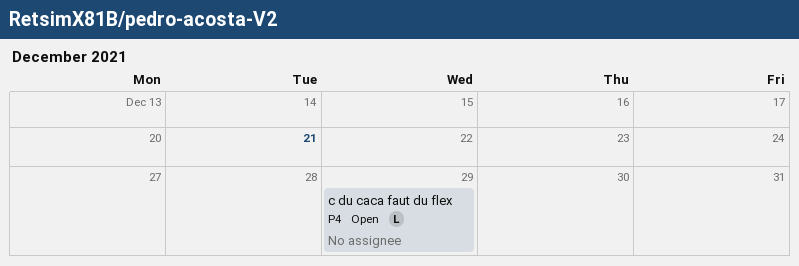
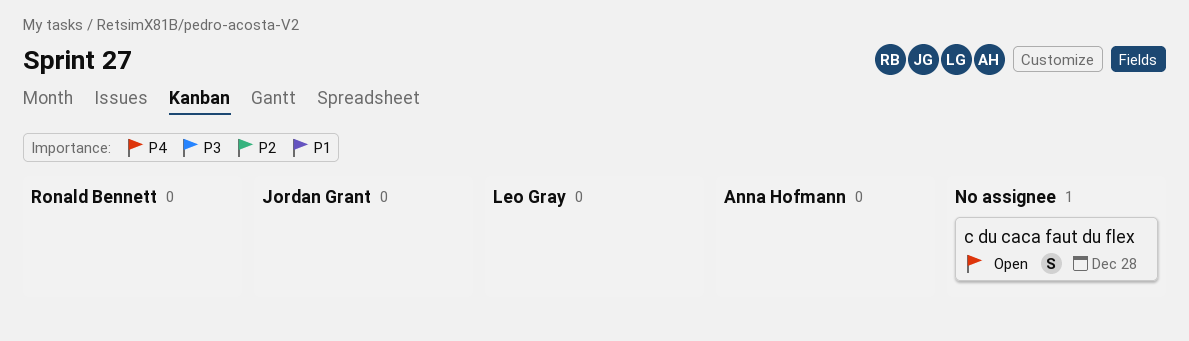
c du caca faut du flex, estimate: L -> S
c du caca faut du flex, due: Dec 29 -> Dec 28

